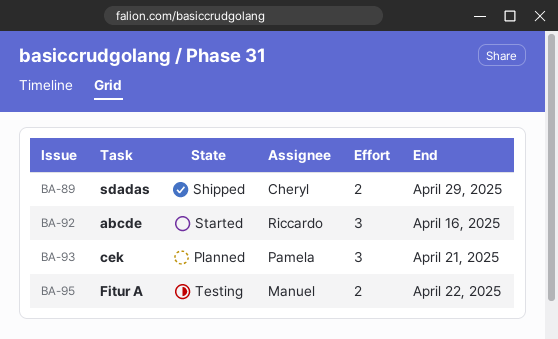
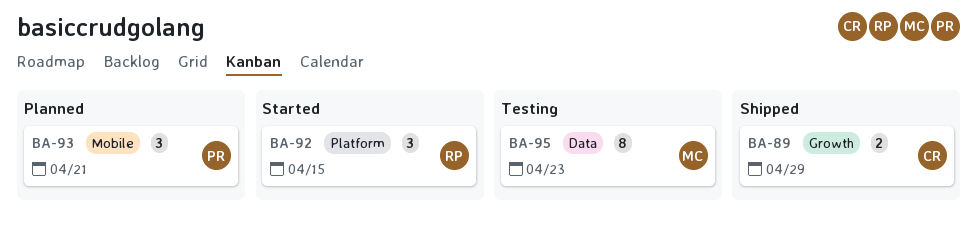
BA-92, due: Apr 16 -> Apr 15
BA-95, estimate: 2 -> 8
BA-95, due: Apr 22 -> Apr 23

